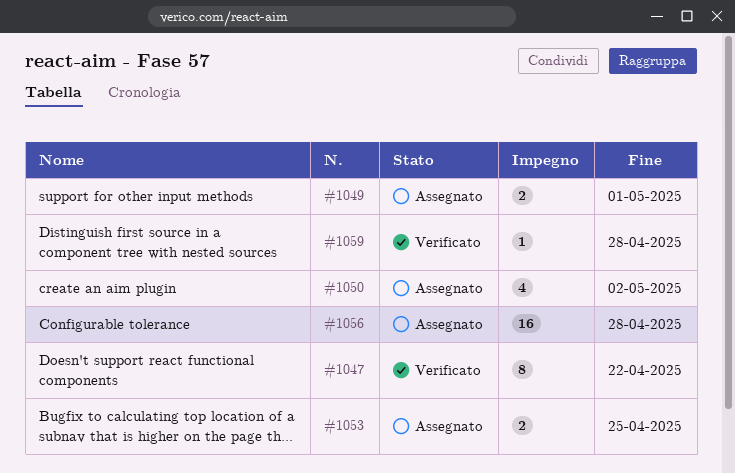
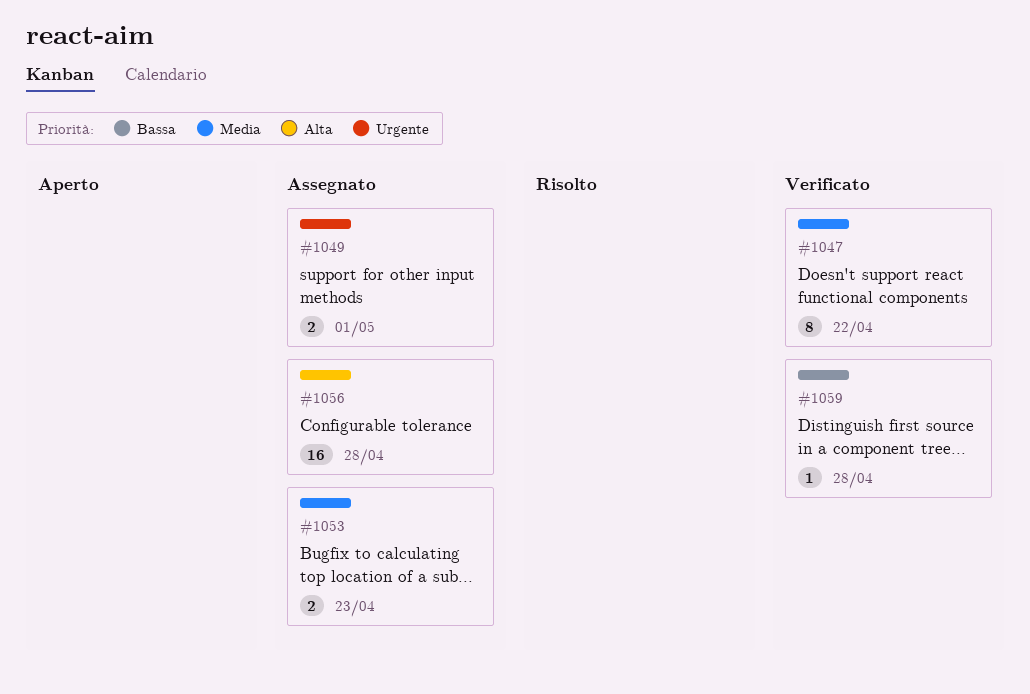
#1050: present -> none
#1053, due: Apr 25 -> Apr 23

